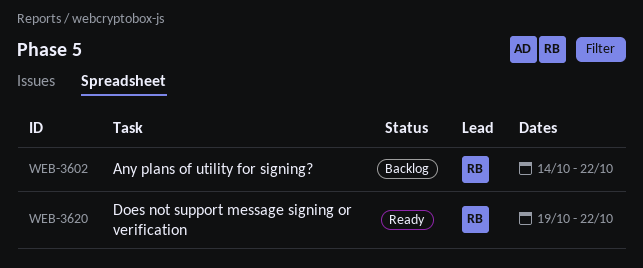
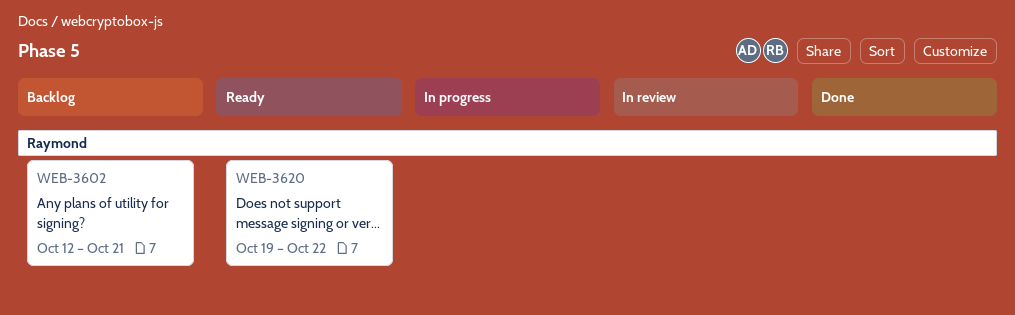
WEB-3602, start: Oct 14 -> Oct 12
WEB-3602, due: Oct 22 -> Oct 21

